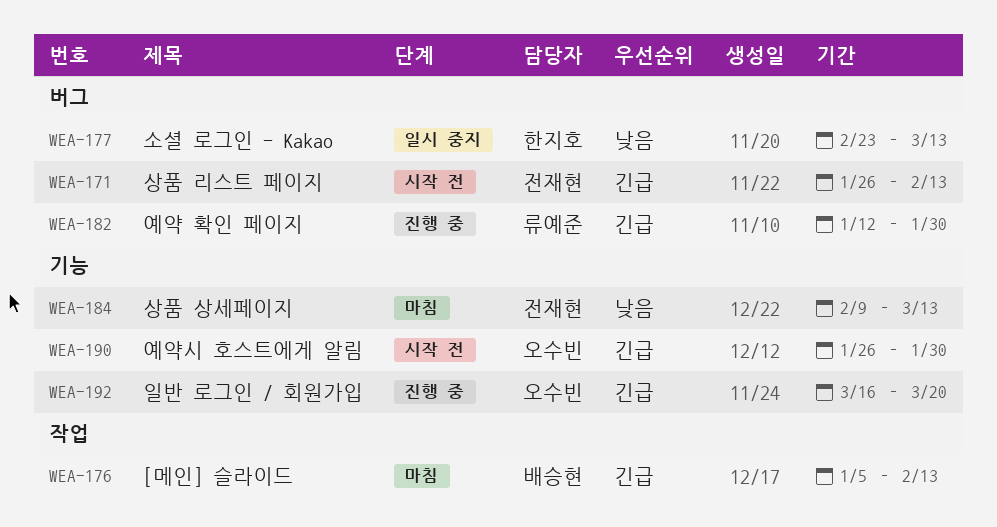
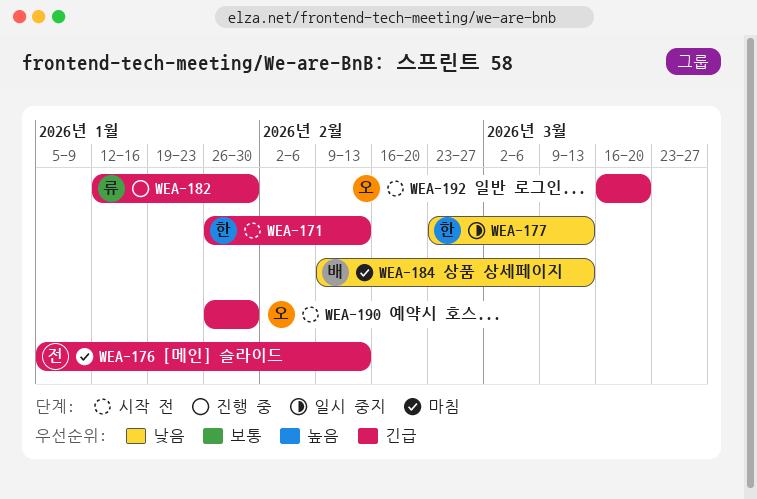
WEA-171, owner: 전재현 -> 한지호
WEA-176, owner: 배승현 -> 전재현
WEA-184, owner: 전재현 -> 배승현
WEA-192, status: 진행 중 -> 시작 전

